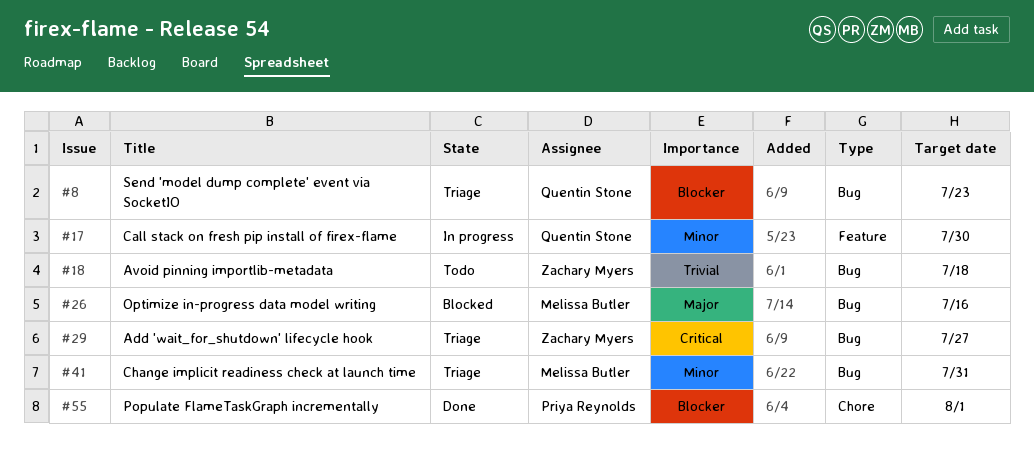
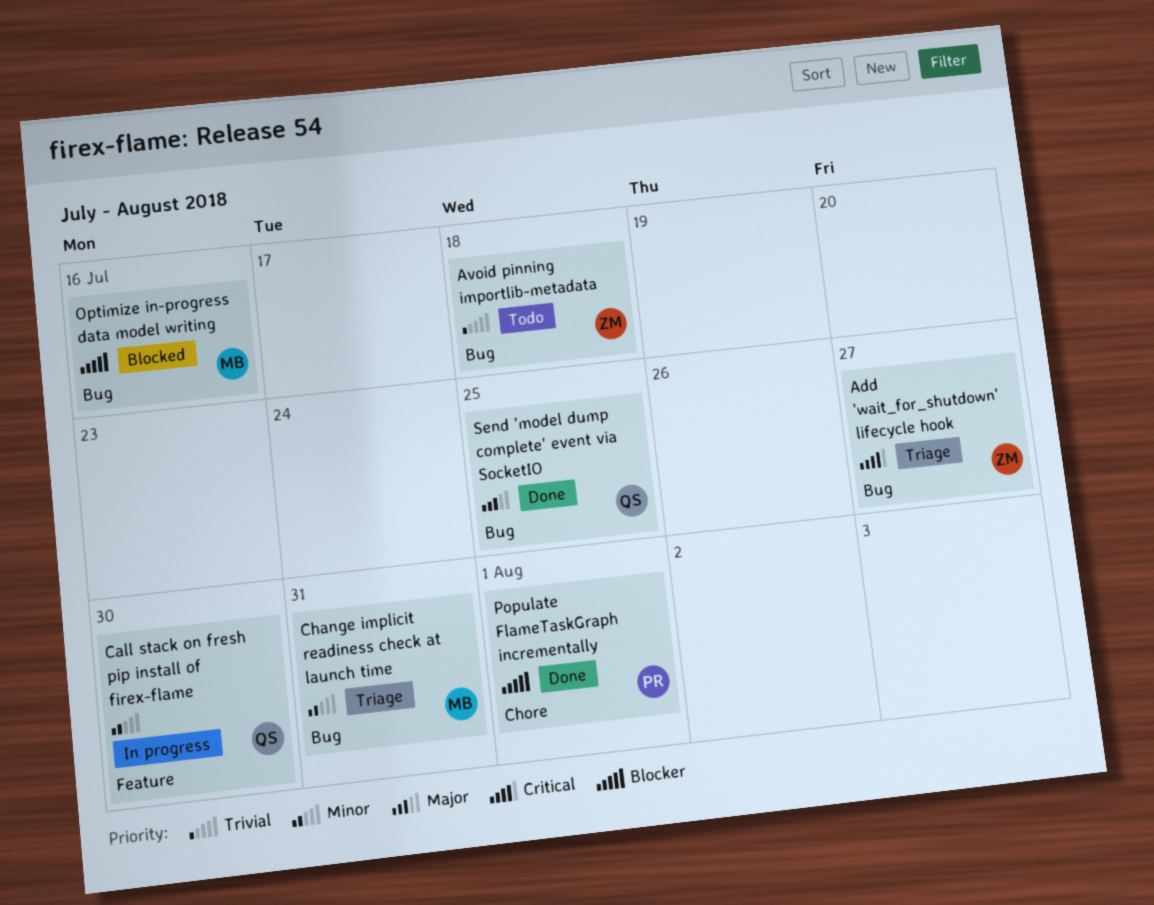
Optimize in-progress data model writing, priority: Major -> Blocker
Send 'model dump complete' event via SocketIO, status: Triage -> Done
Send 'model dump complete' event via SocketIO, priority: Blocker -> Major
Send 'model dump complete' event via SocketIO, due: Jul 23 -> Jul 25

